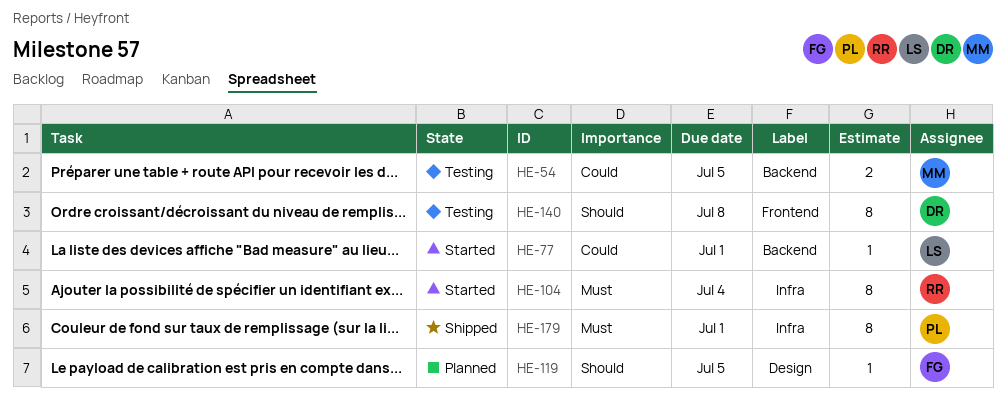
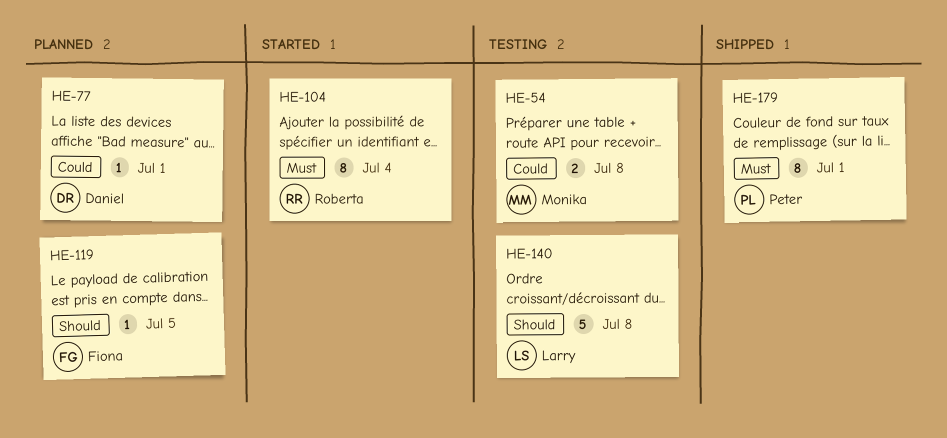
HE-54, due: Jul 5 -> Jul 8
HE-77, status: Started -> Planned
HE-77, owner: Larry -> Daniel
HE-140, owner: Daniel -> Larry
HE-140, estimate: 8 -> 5

